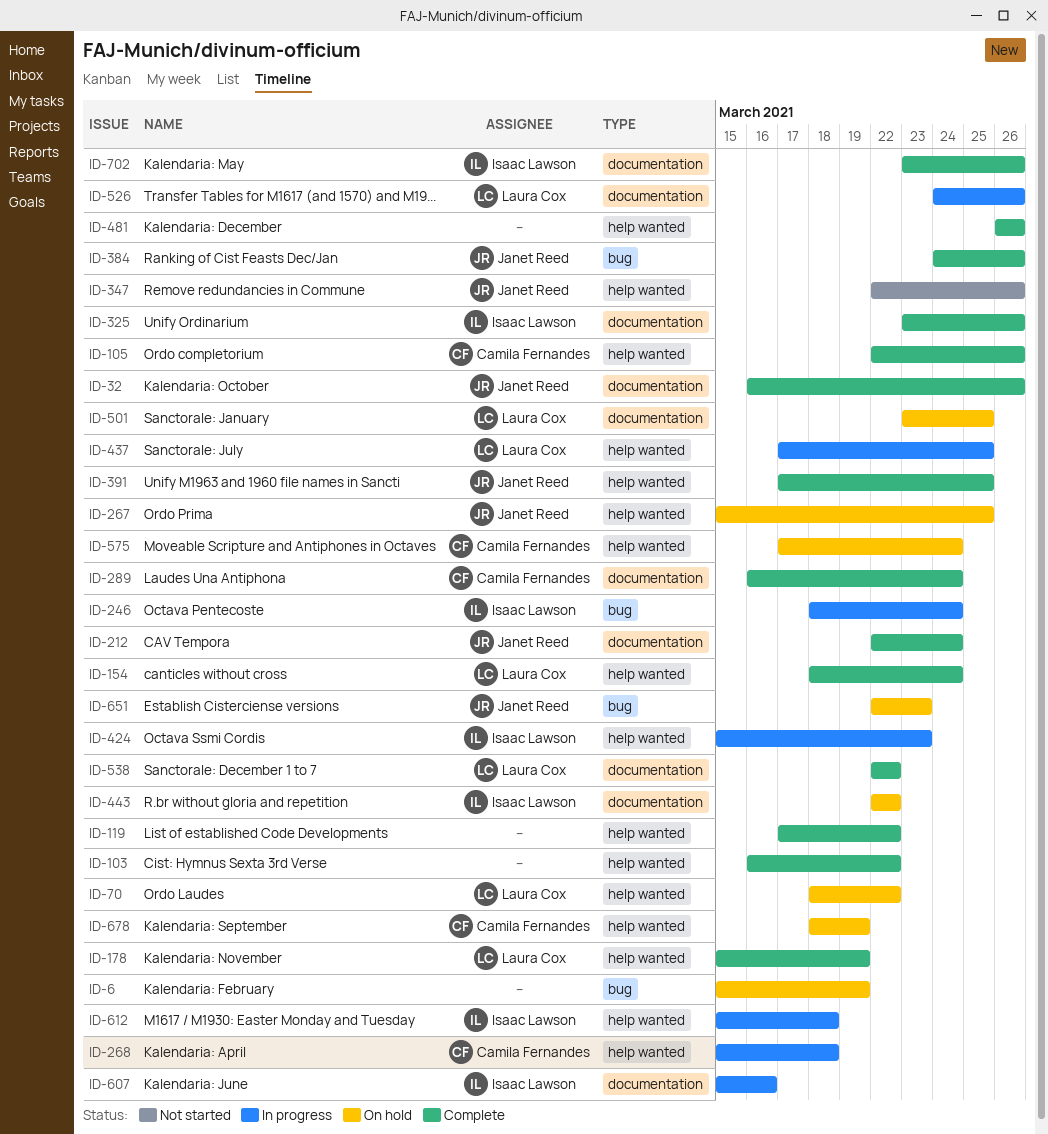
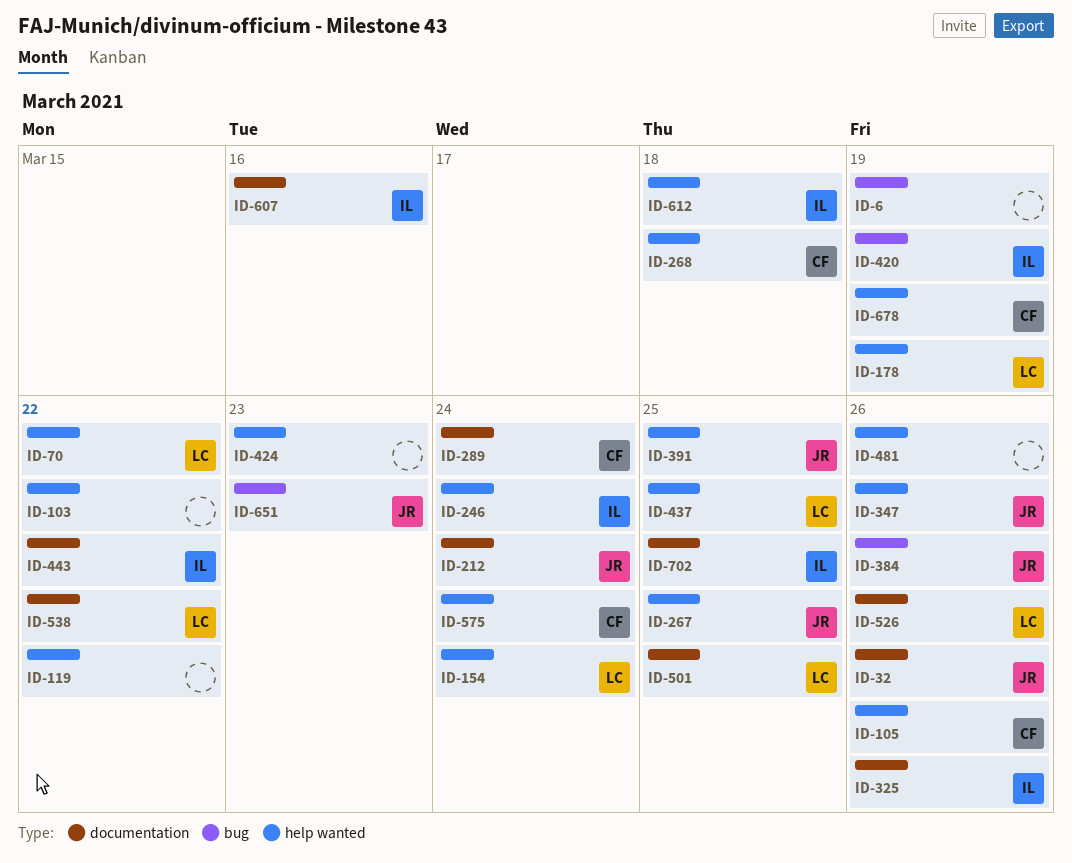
ID-246, label: bug -> help wanted
ID-420: none -> present
ID-424, owner: Isaac Lawson -> none
ID-702, due: Mar 26 -> Mar 25

